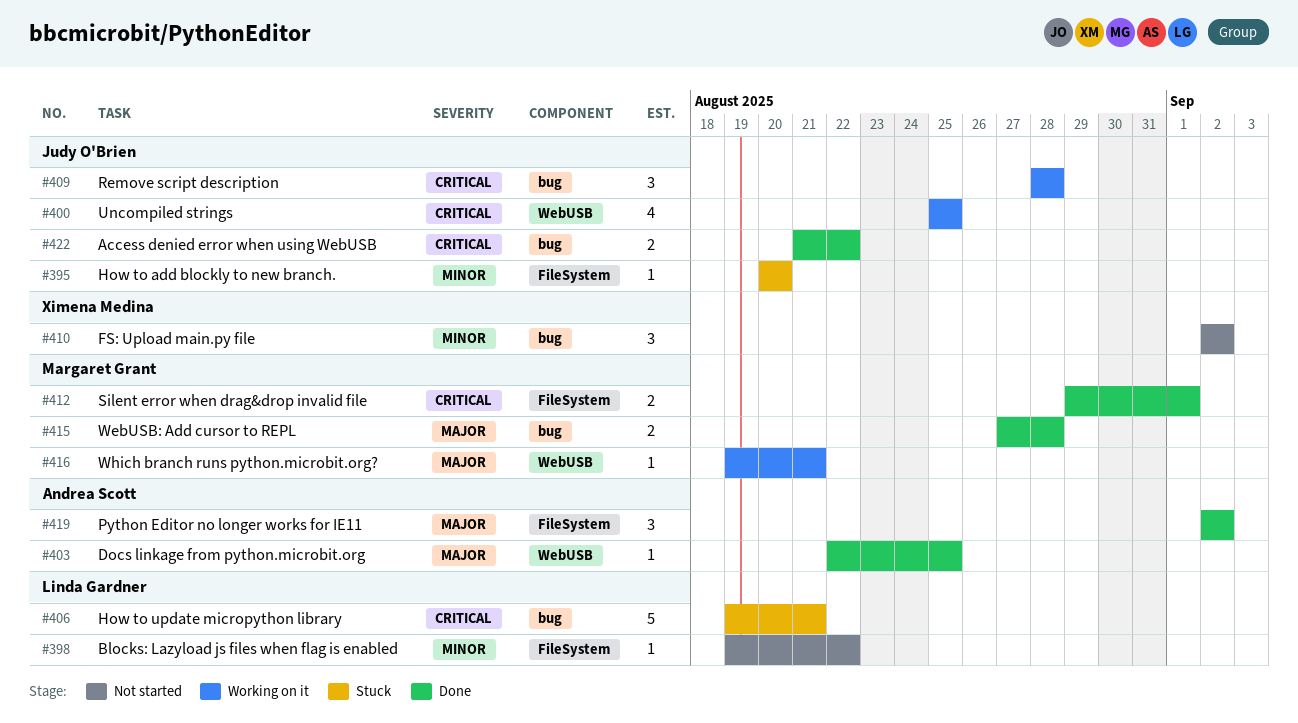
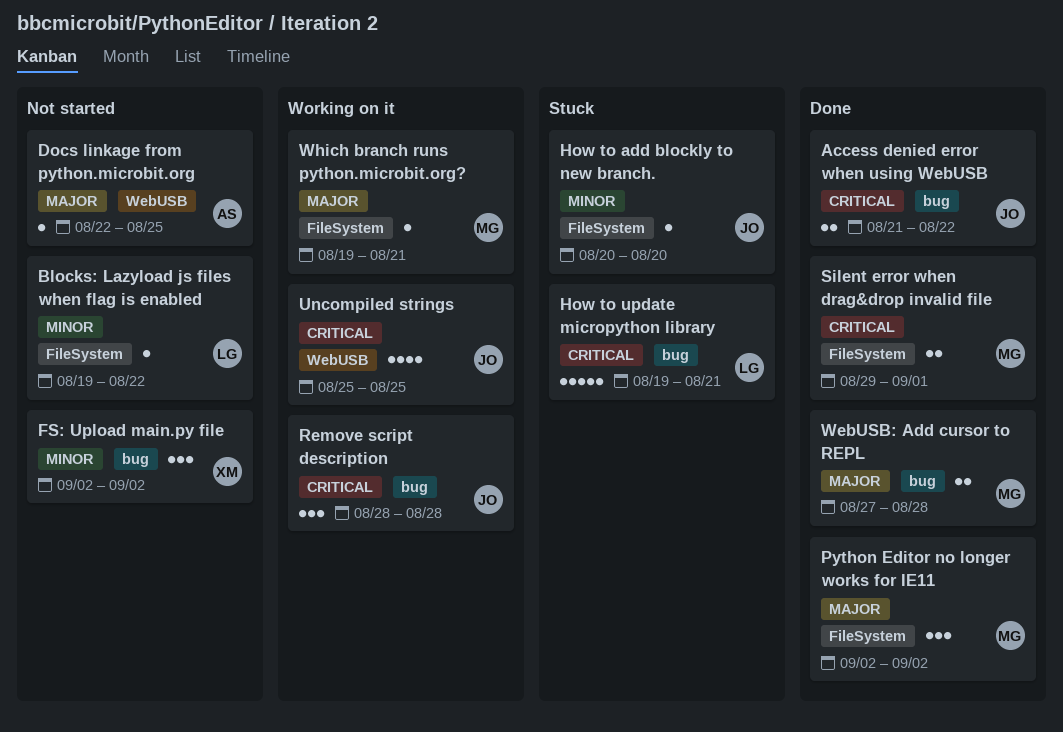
Docs linkage from python.microbit.org, status: Done -> Not started
Python Editor no longer works for IE11, owner: Andrea Scott -> Margaret Grant
Which branch runs python.microbit.org?, label: WebUSB -> FileSystem

